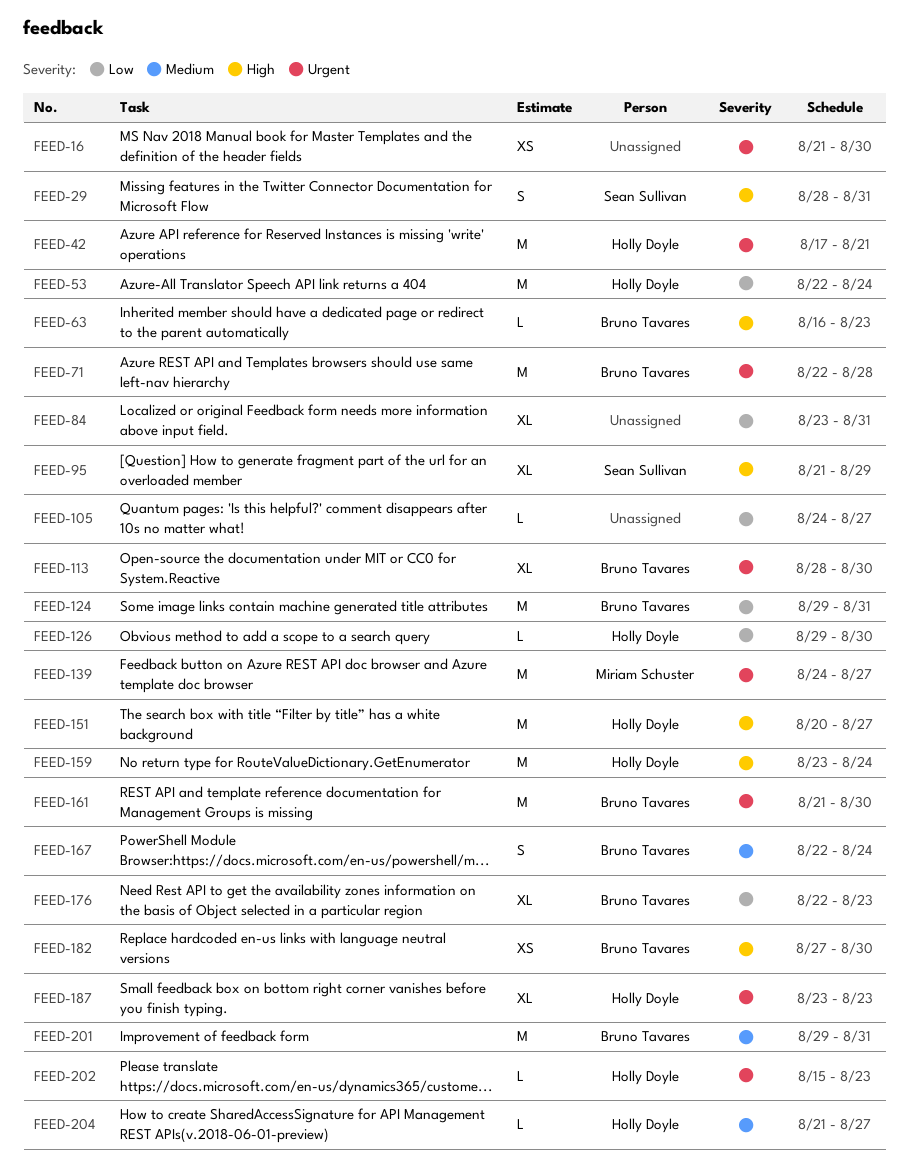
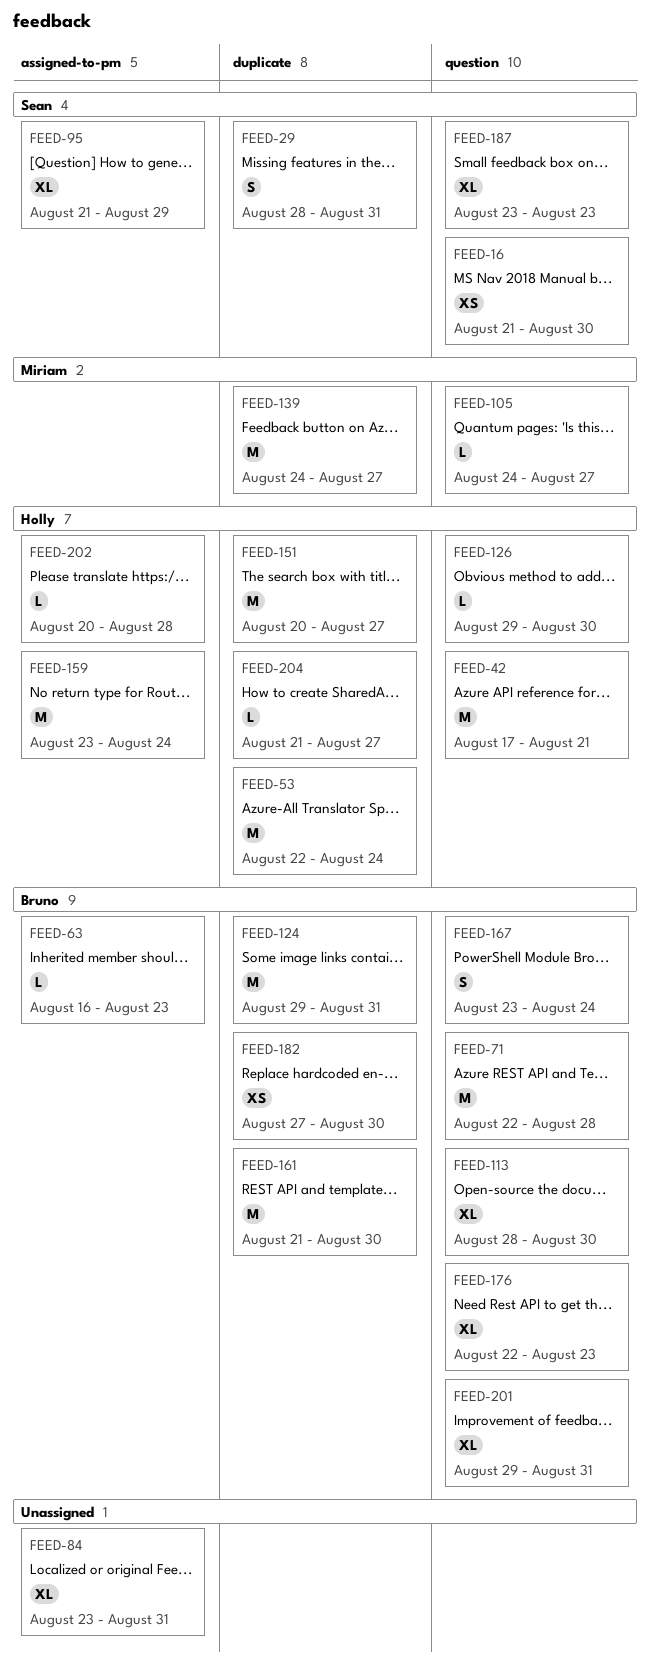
FEED-16, owner: none -> Sean Sullivan
FEED-105, owner: none -> Miriam Schuster
FEED-167, start: Aug 22 -> Aug 23
FEED-187, owner: Holly Doyle -> Sean Sullivan
FEED-201, estimate: M -> XL
FEED-202, start: Aug 15 -> Aug 20
FEED-202, due: Aug 23 -> Aug 28

